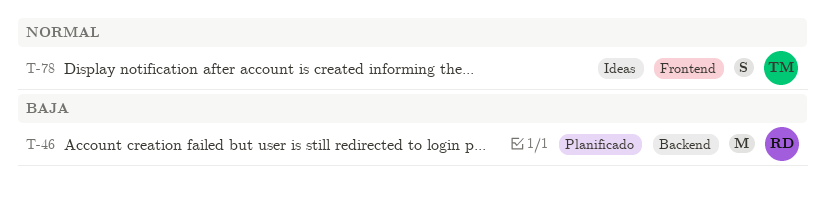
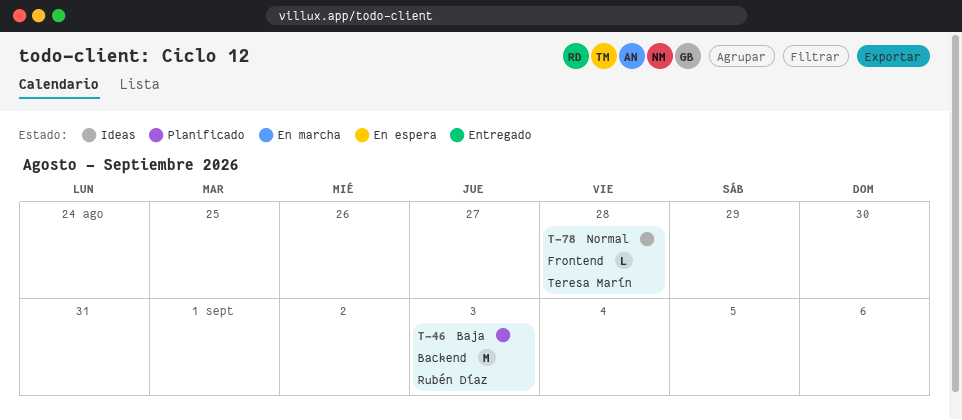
T-78, estimate: S -> L

